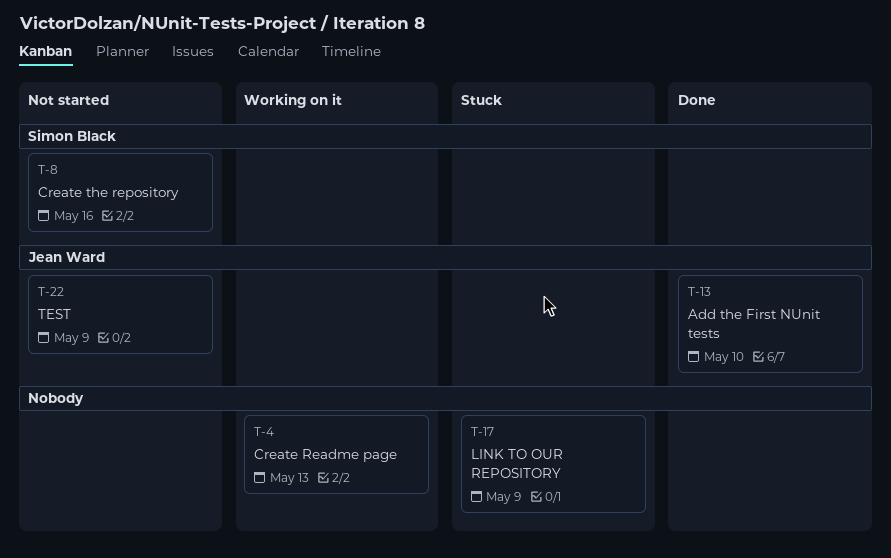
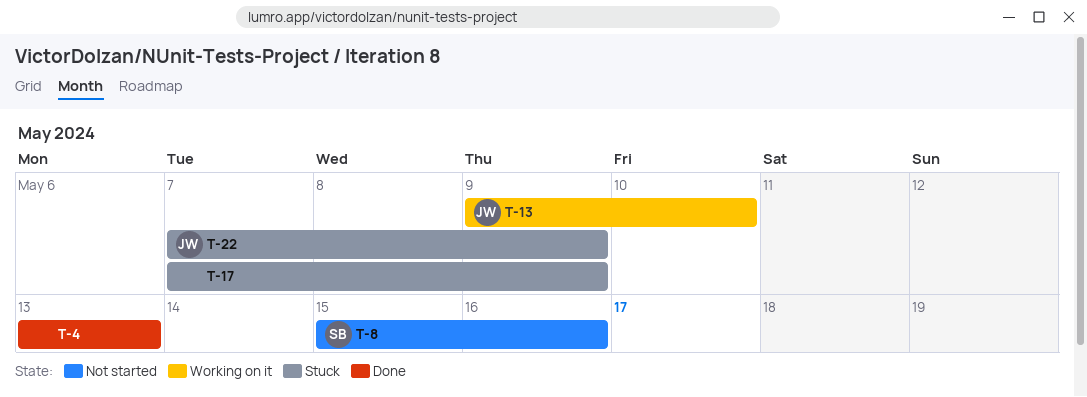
T-4, status: Working on it -> Done
T-13, status: Done -> Working on it
T-22, status: Not started -> Stuck

